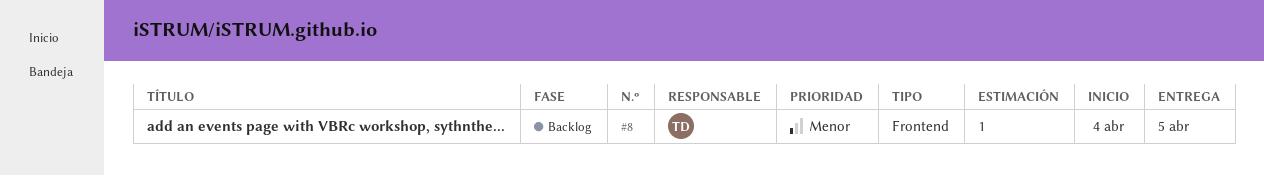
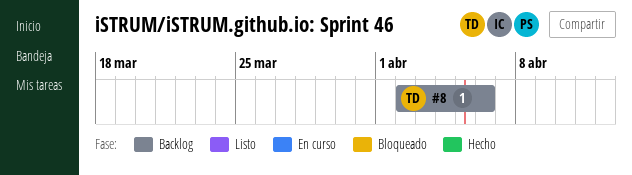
#8, start: Apr 4 -> Apr 2
#8, due: Apr 5 -> Apr 6

